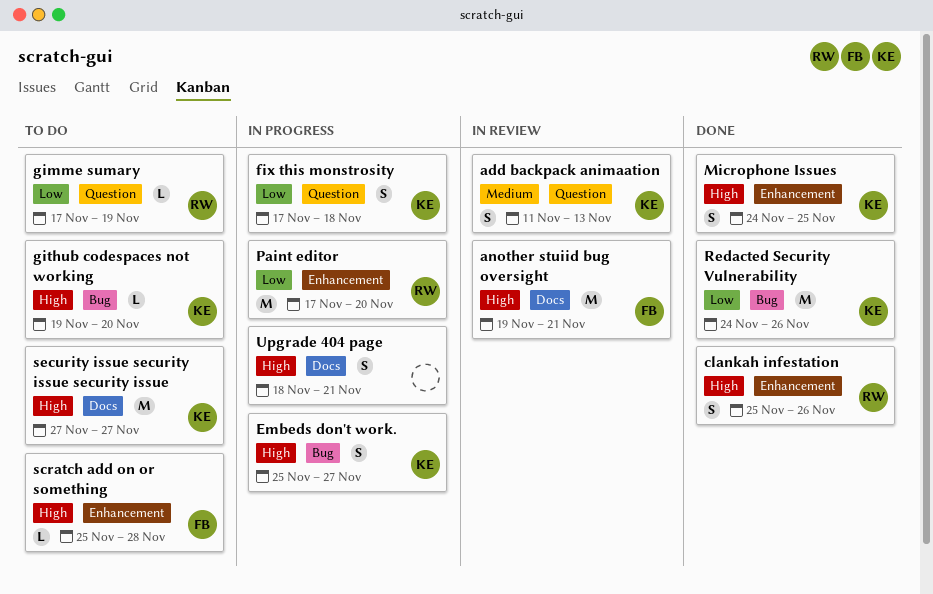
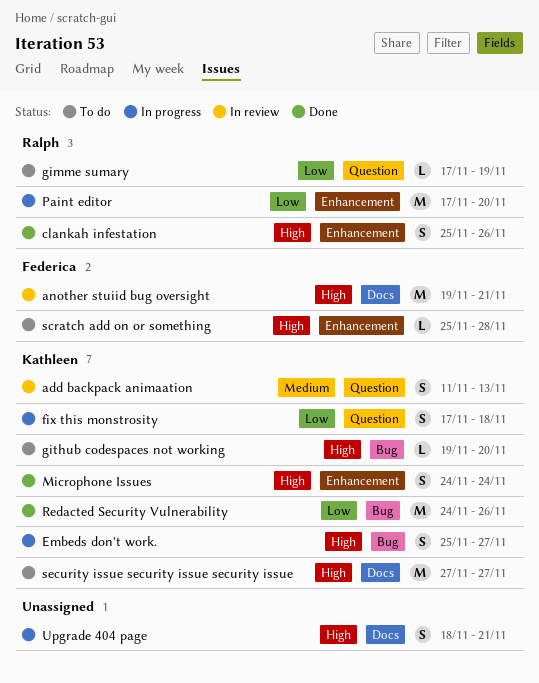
Microphone Issues, due: Nov 25 -> Nov 24

